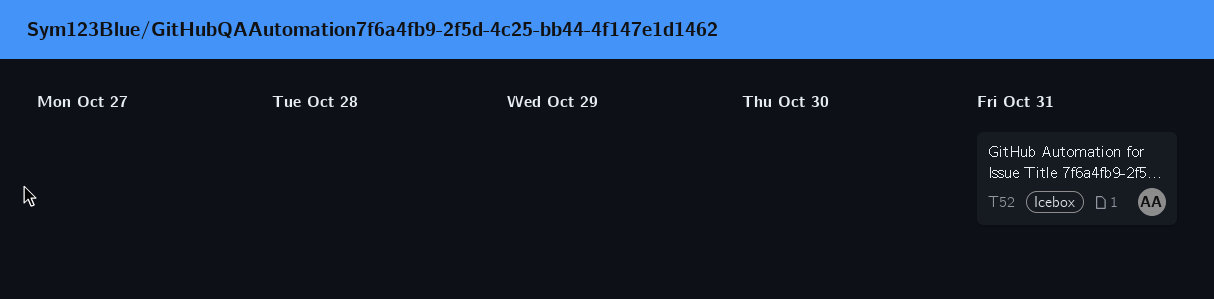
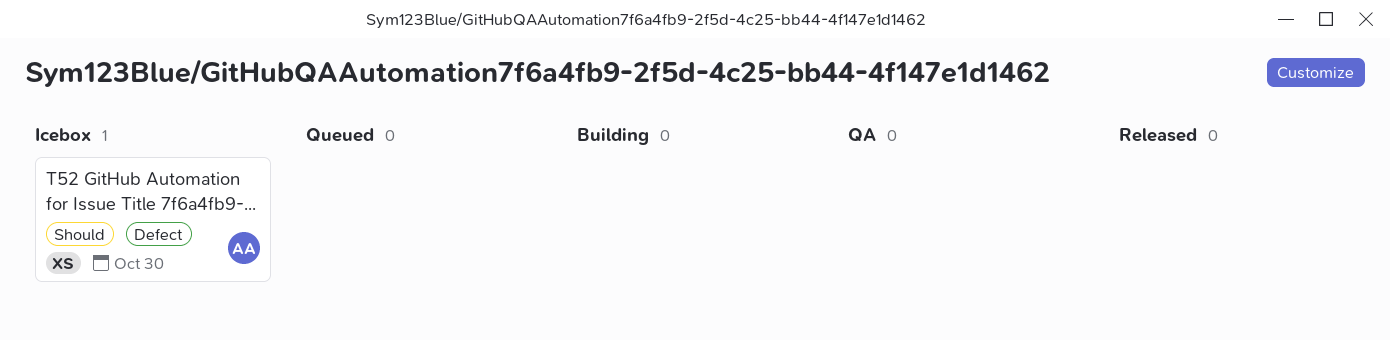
T52, due: Oct 31 -> Oct 30

